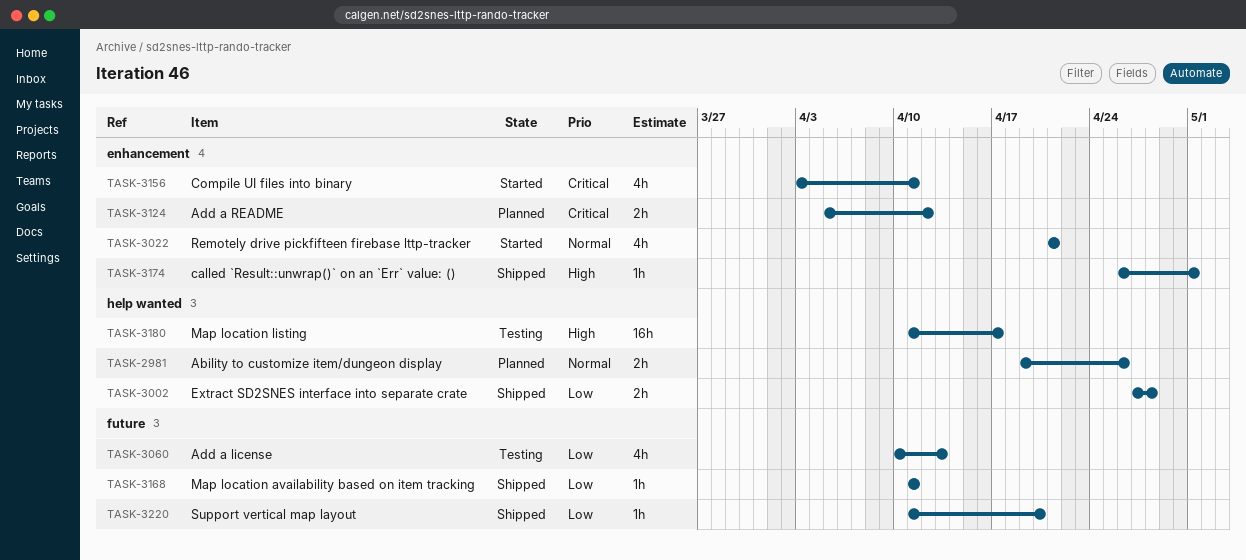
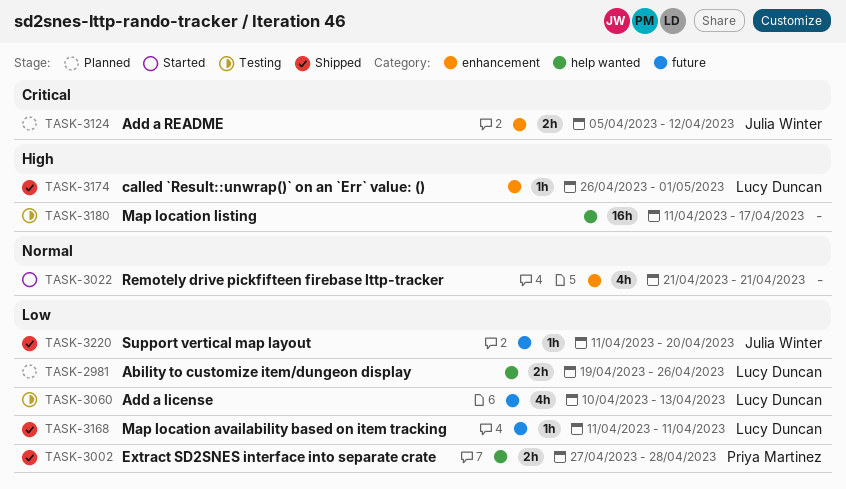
TASK-2981, priority: Normal -> Low
TASK-3156: present -> none

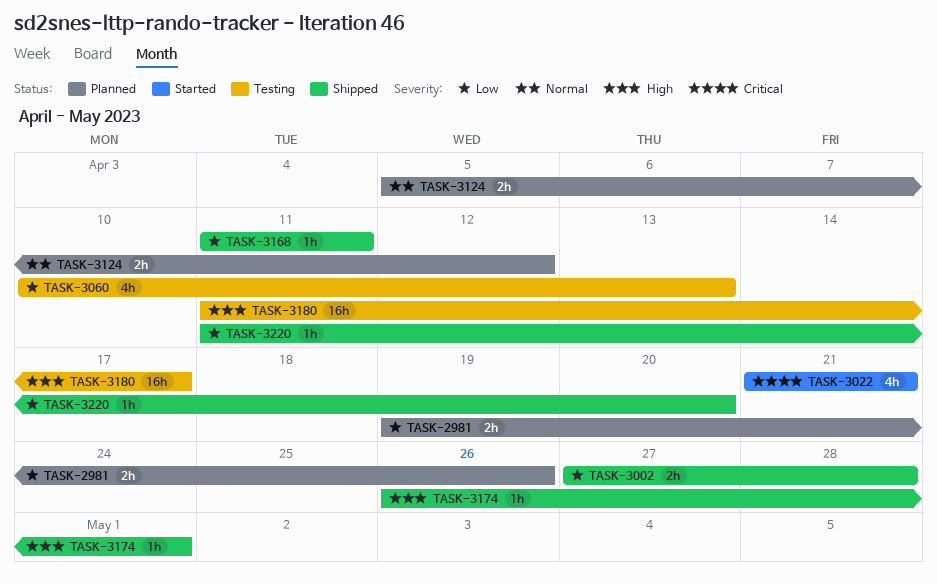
TASK-3022, priority: Normal -> Critical
TASK-3124, priority: Critical -> Normal

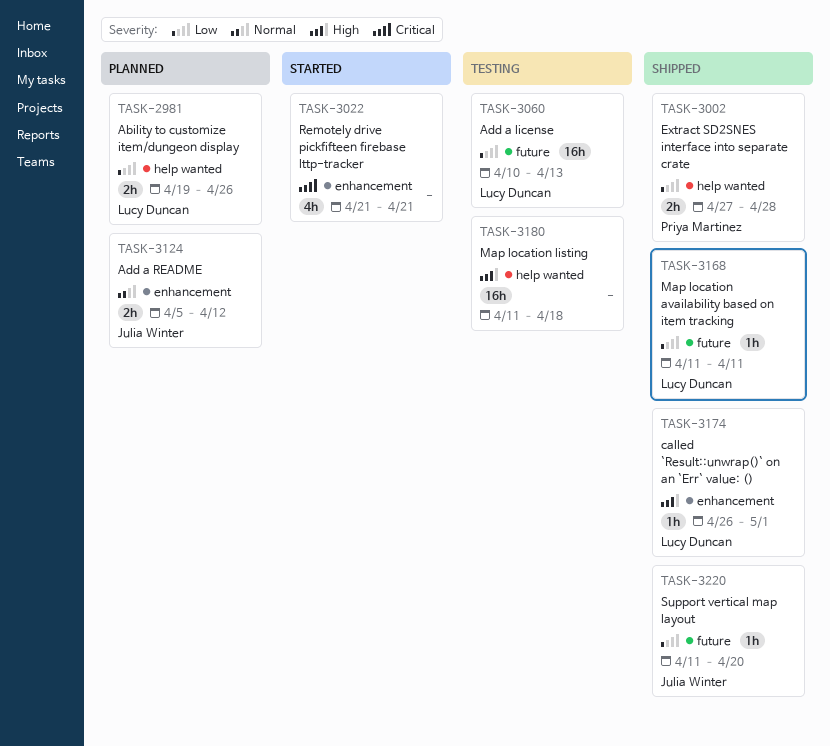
TASK-3060, estimate: 4h -> 16h
TASK-3180, due: Apr 17 -> Apr 18

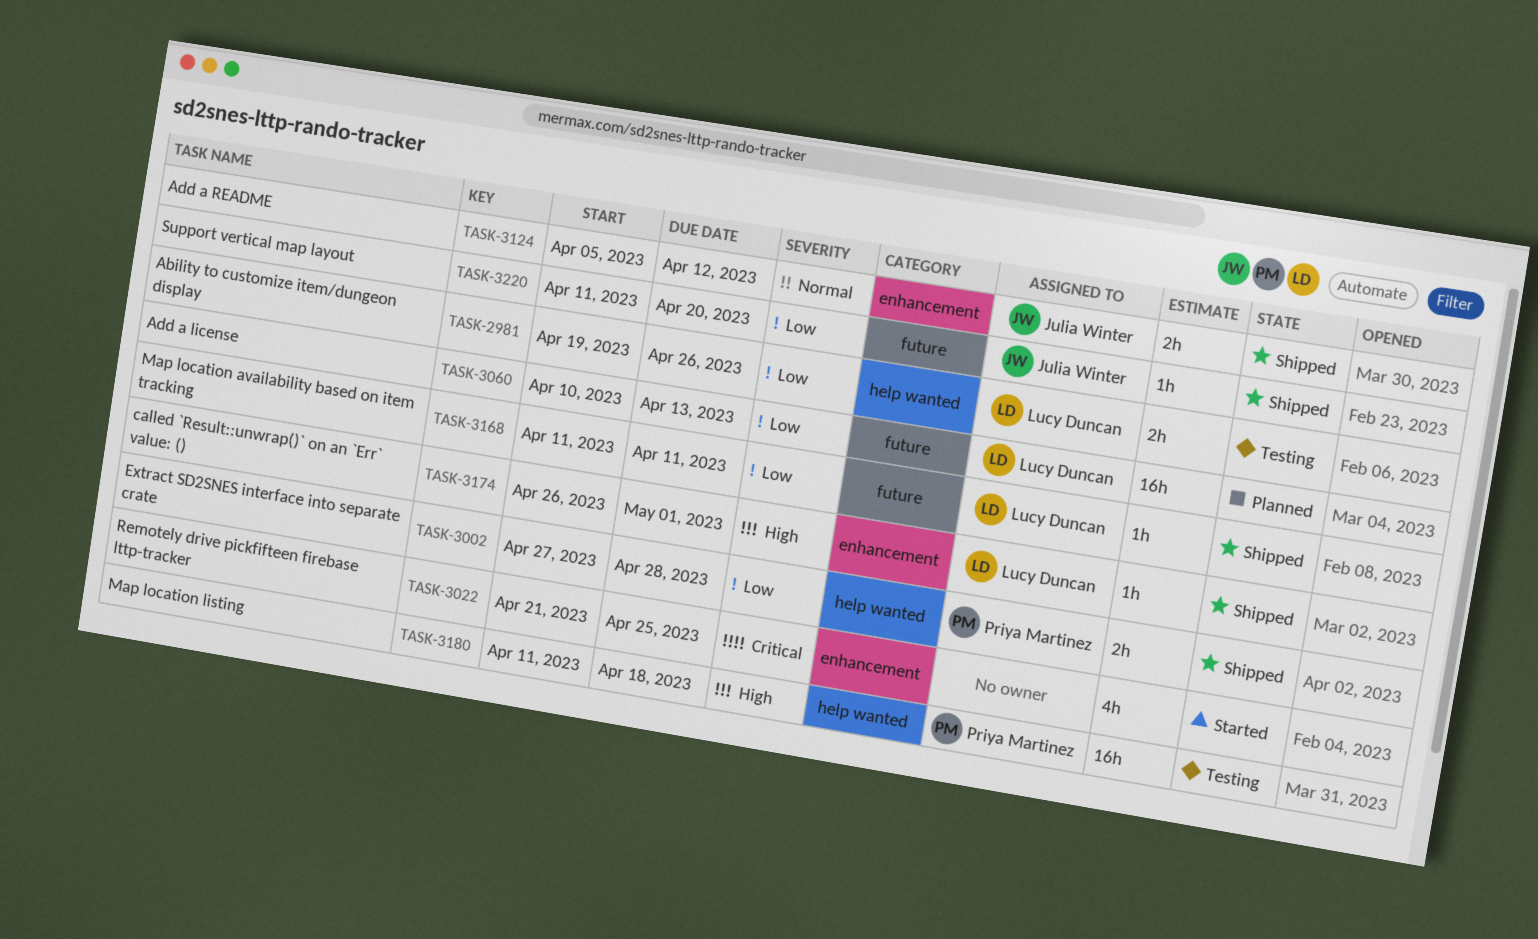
TASK-2981, status: Planned -> Testing
TASK-3022, due: Apr 21 -> Apr 25
TASK-3060, status: Testing -> Planned
TASK-3124, status: Planned -> Shipped
TASK-3180, owner: none -> Priya Martinez

